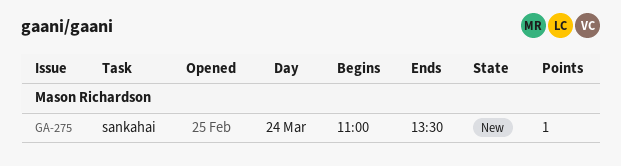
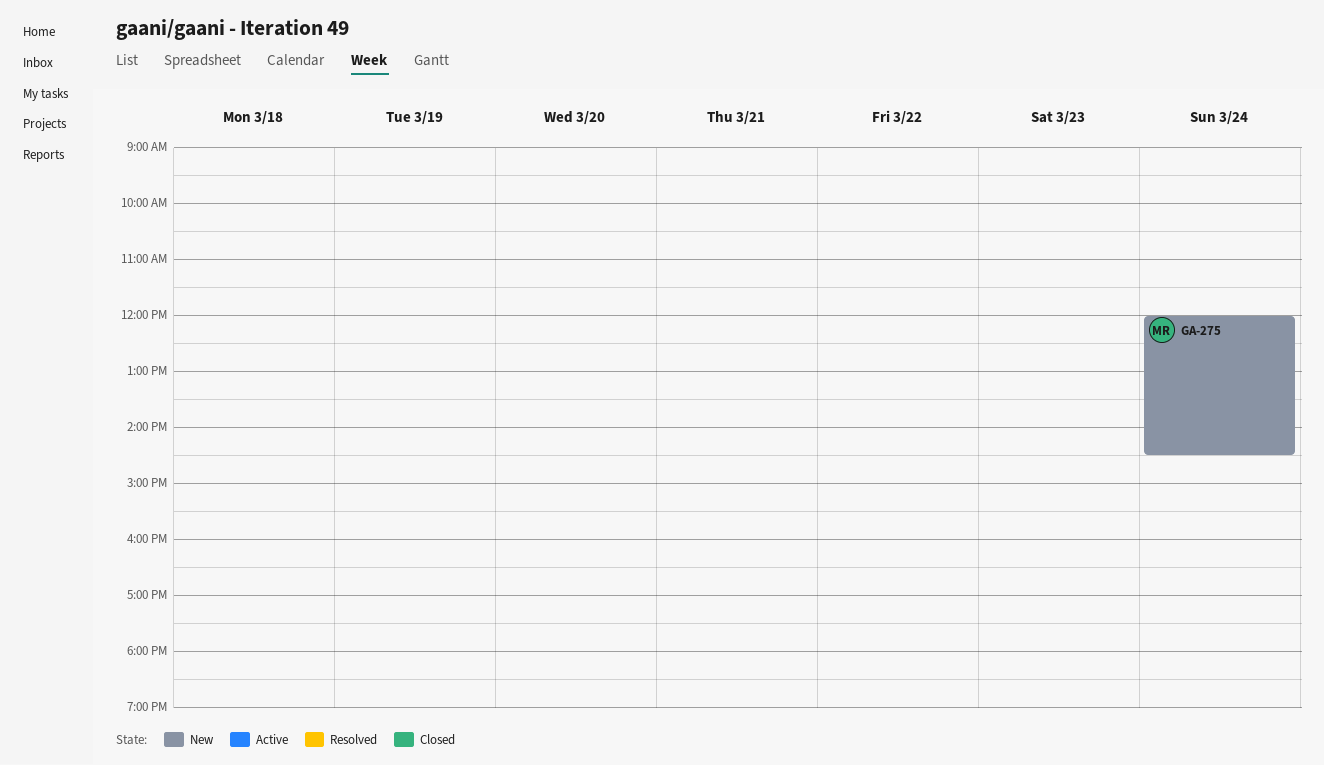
GA-275, begins: 11:00 -> 12:00
GA-275, ends: 13:30 -> 14:30

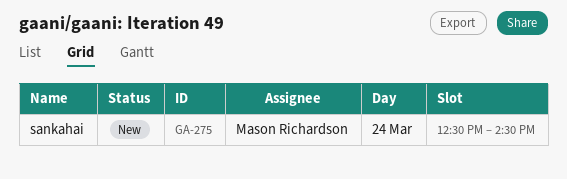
GA-275, begins: 12:00 -> 12:30

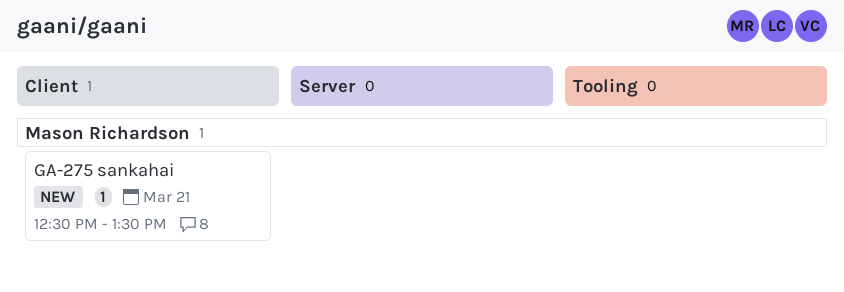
GA-275, day: Mar 24 -> Mar 21
GA-275, ends: 14:30 -> 13:30

